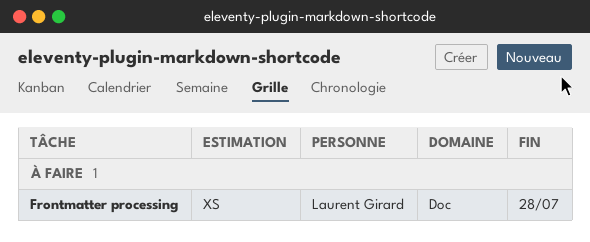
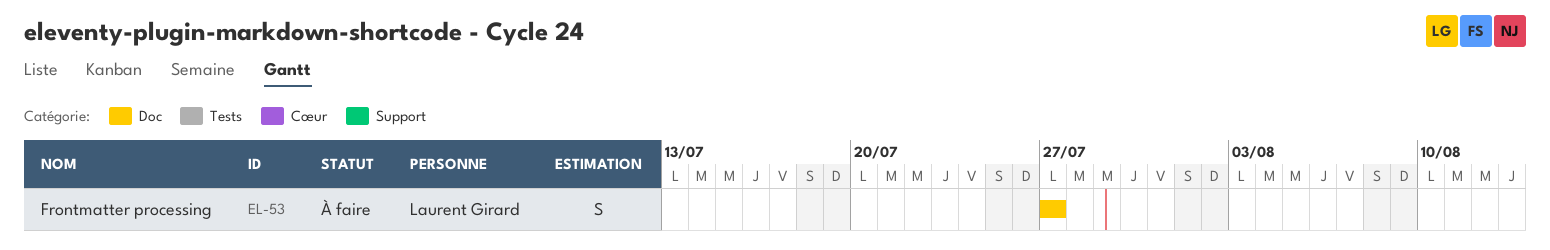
Frontmatter processing, estimate: XS -> S
Frontmatter processing, due: Jul 28 -> Jul 27

